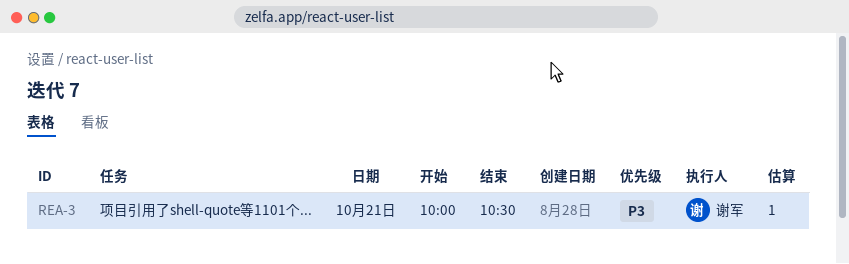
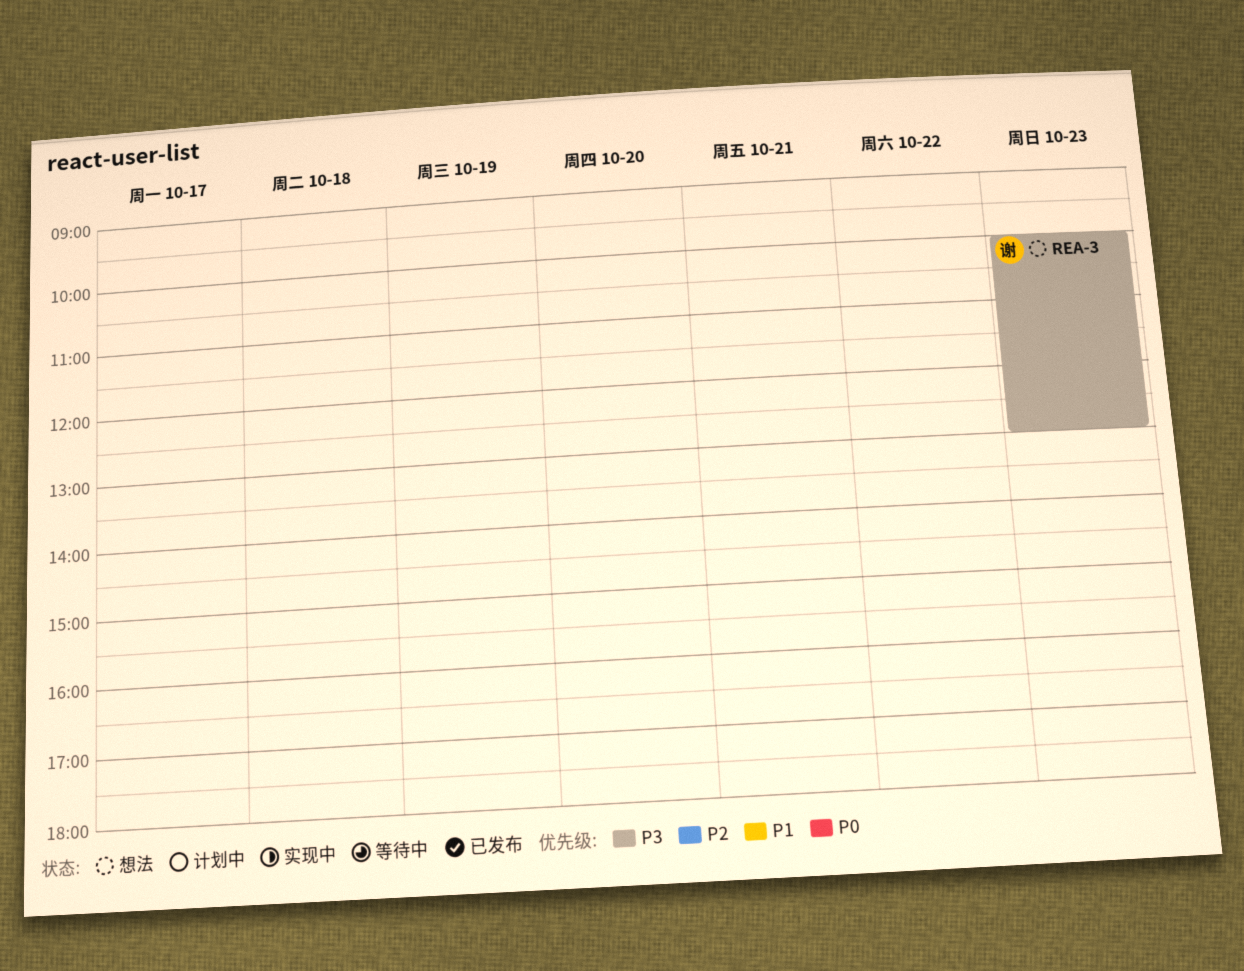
REA-3, day: Oct 21 -> Oct 23
REA-3, ends: 10:30 -> 13:00

